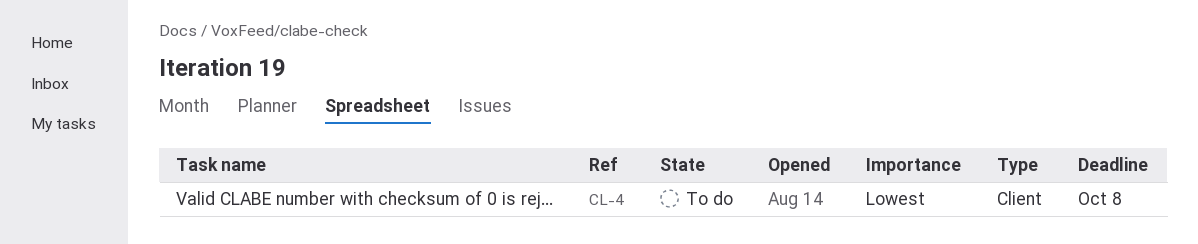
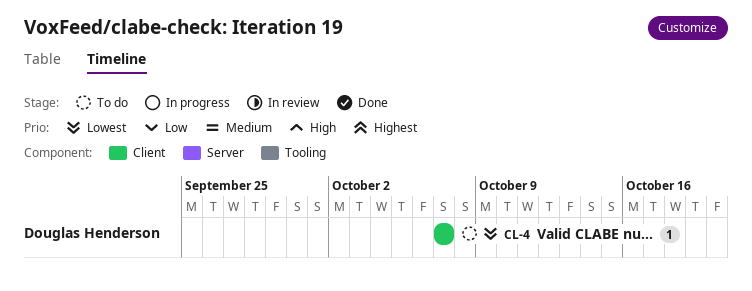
CL-4, due: Oct 8 -> Oct 7

